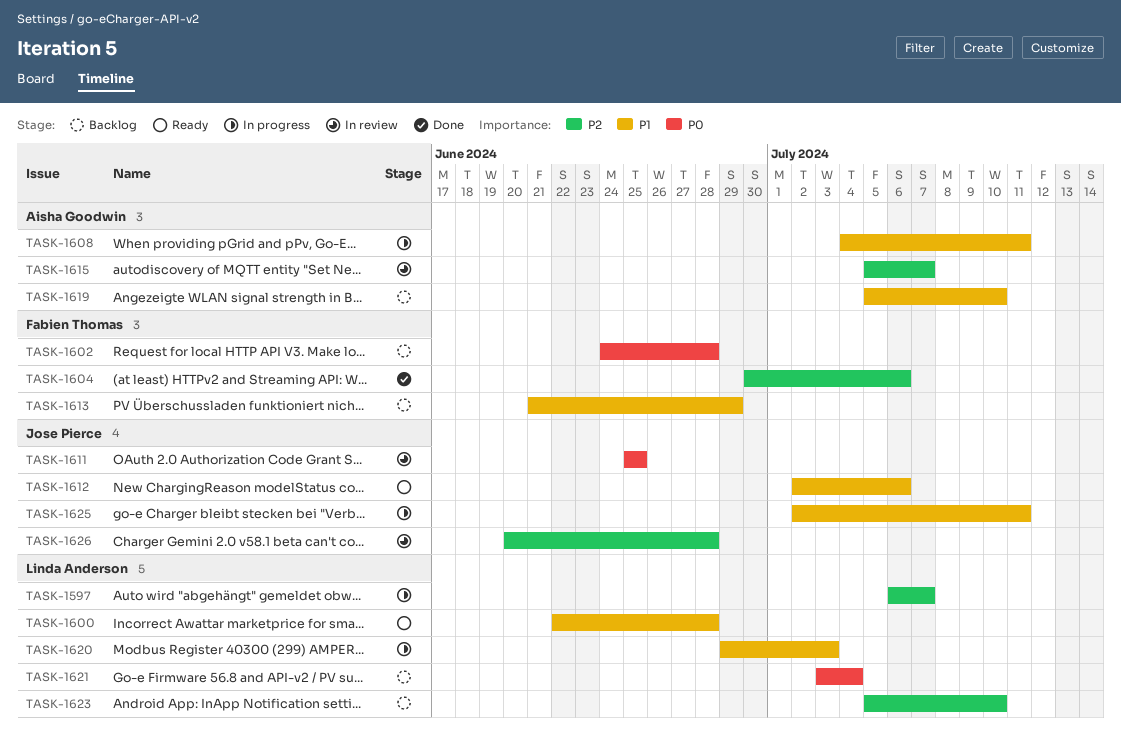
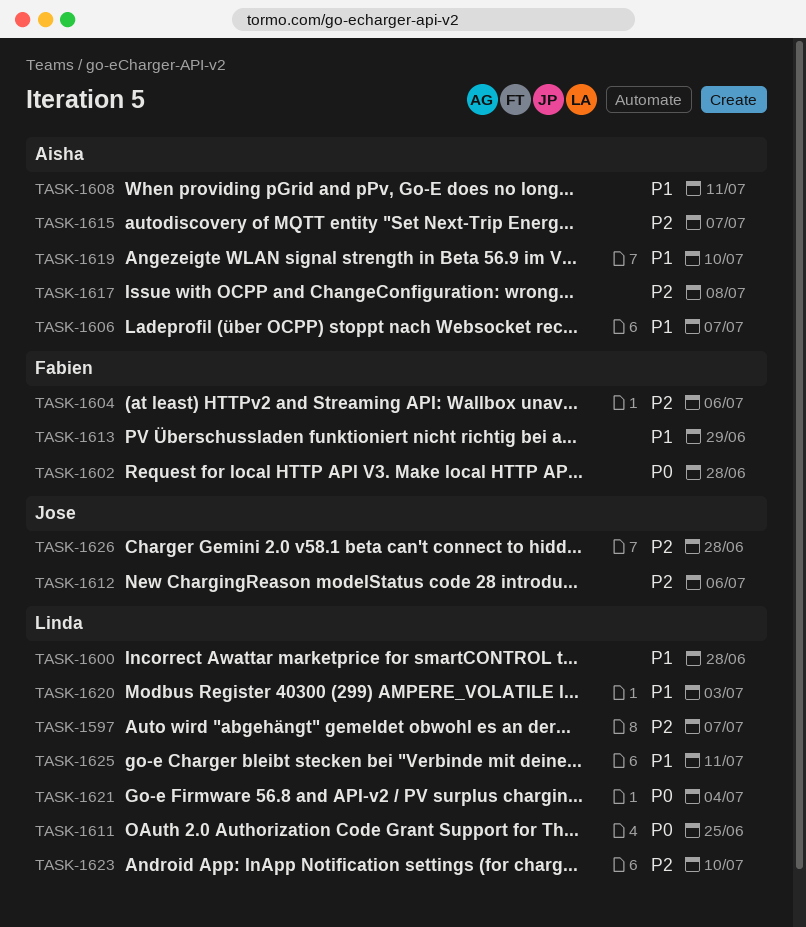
TASK-1606: none -> present
TASK-1611, owner: Jose Pierce -> Linda Anderson
TASK-1612, priority: P1 -> P2
TASK-1617: none -> present
TASK-1625, owner: Jose Pierce -> Linda Anderson

